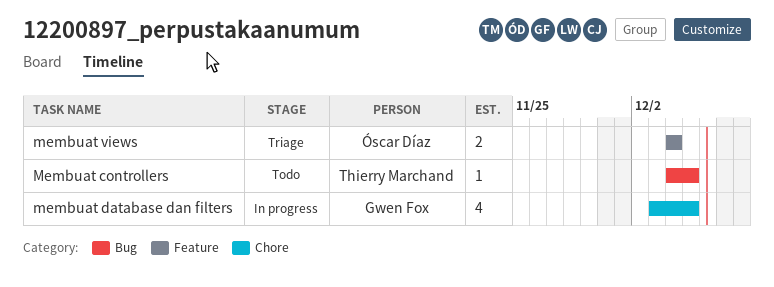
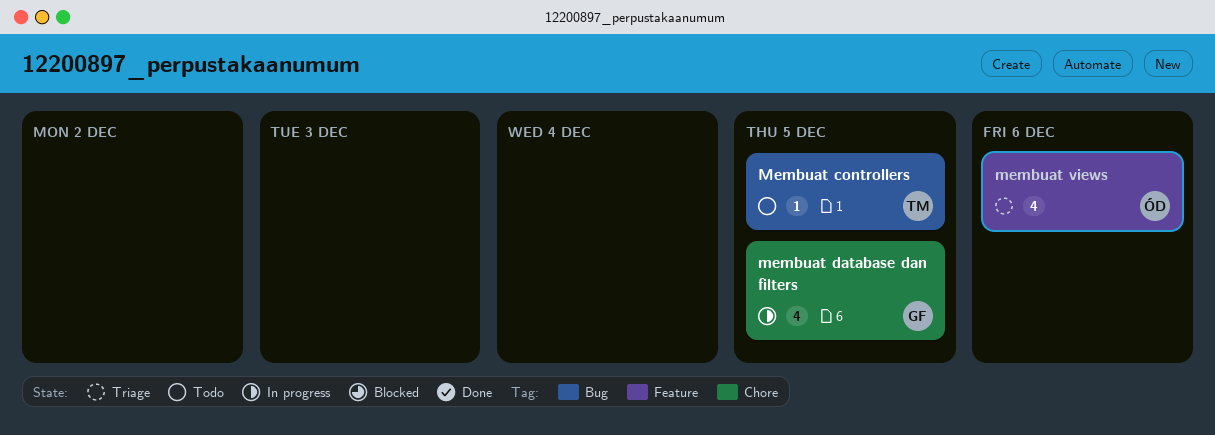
membuat views, estimate: 2 -> 4
membuat views, due: Dec 4 -> Dec 6

